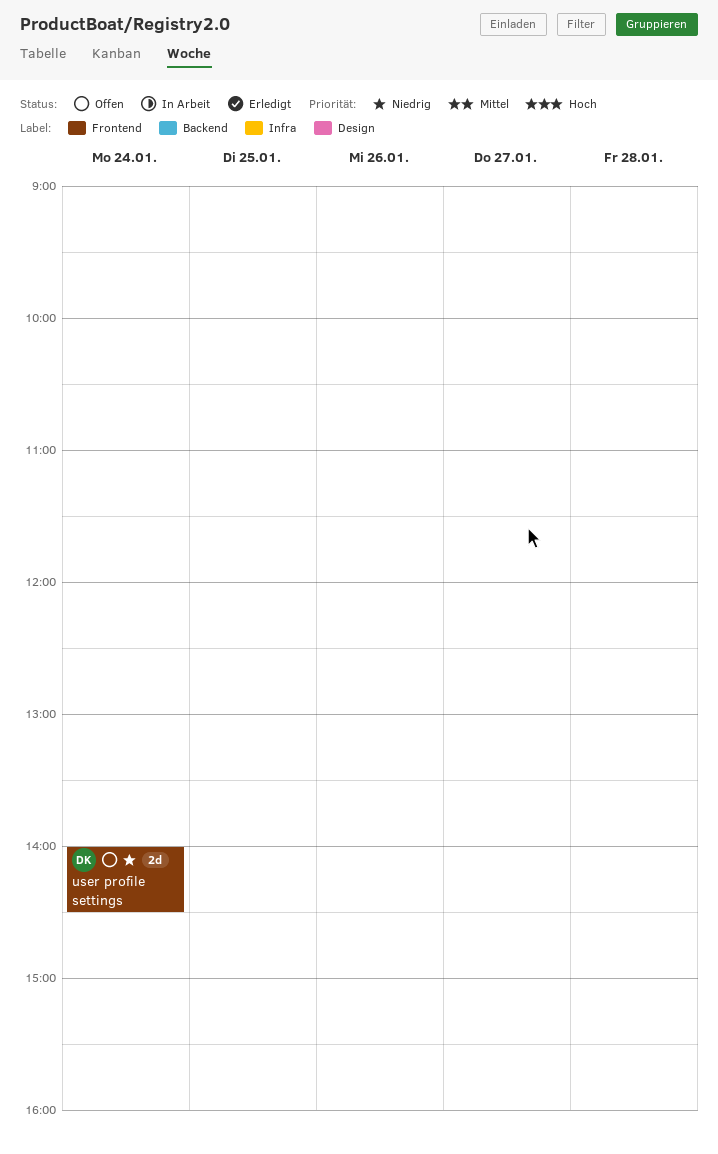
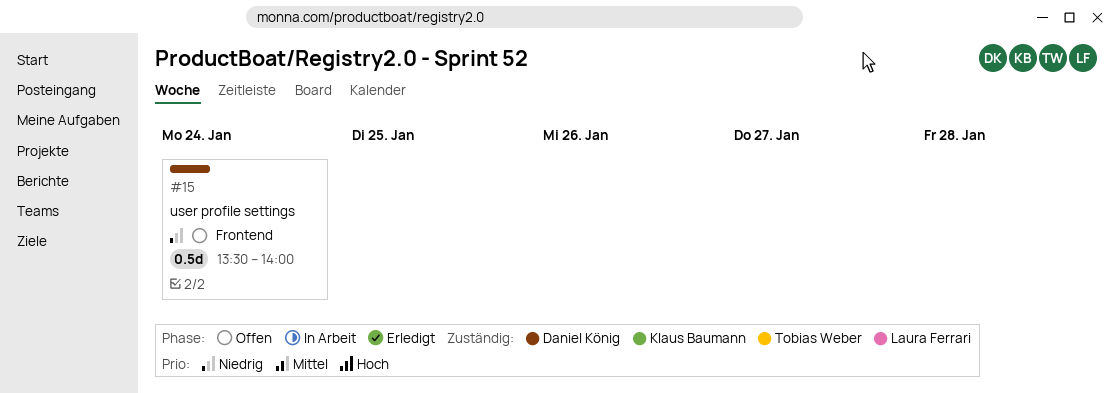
user profile settings, estimate: 2d -> 0.5d
user profile settings, begins: 14:00 -> 13:30
user profile settings, ends: 14:30 -> 14:00

